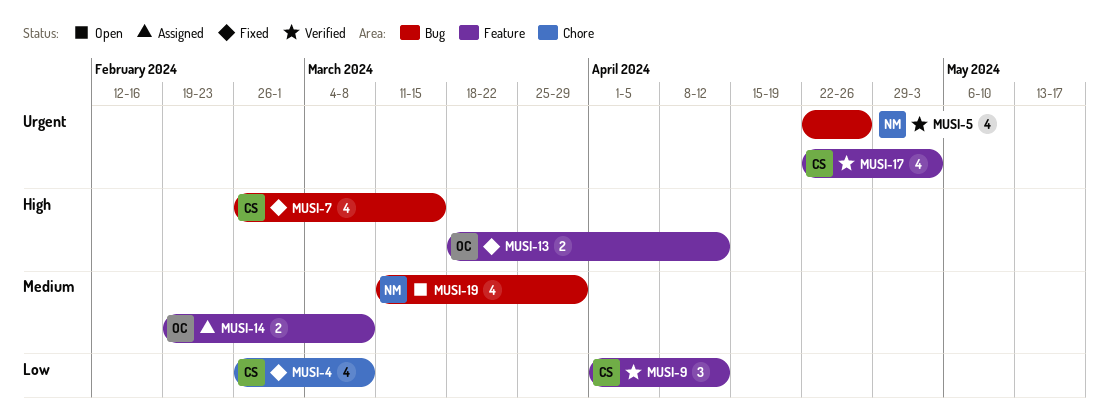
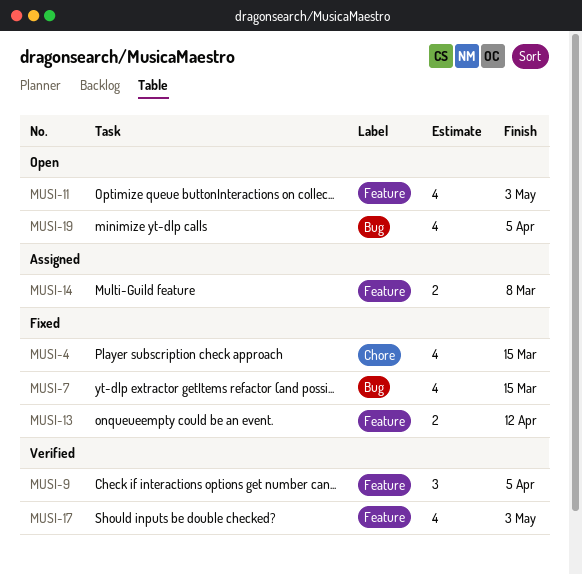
MUSI-4, due: Mar 8 -> Mar 15
MUSI-5: present -> none
MUSI-9, due: Apr 12 -> Apr 5
MUSI-11: none -> present
MUSI-19, due: Mar 29 -> Apr 5

